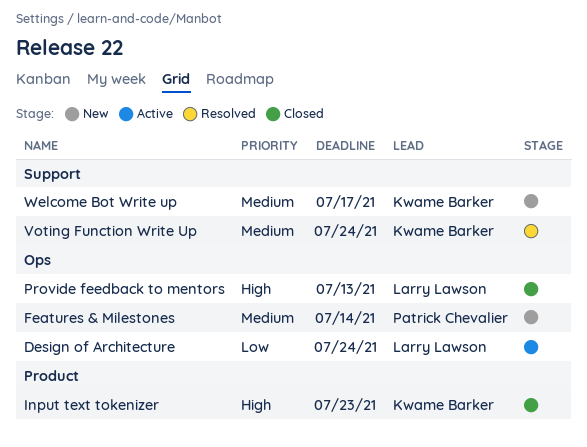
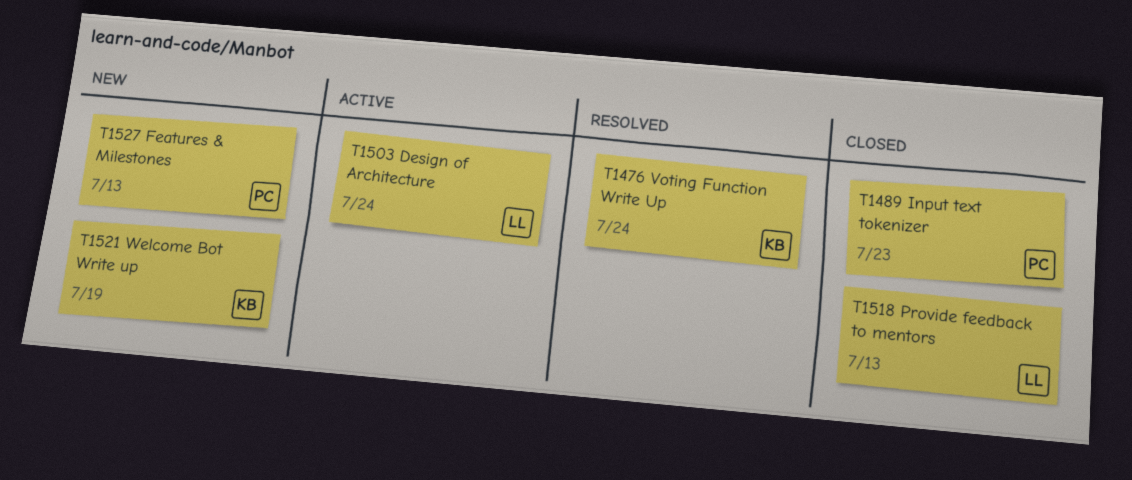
Features & Milestones, due: Jul 14 -> Jul 13
Input text tokenizer, owner: Kwame Barker -> Patrick Chevalier
Welcome Bot Write up, due: Jul 17 -> Jul 19

